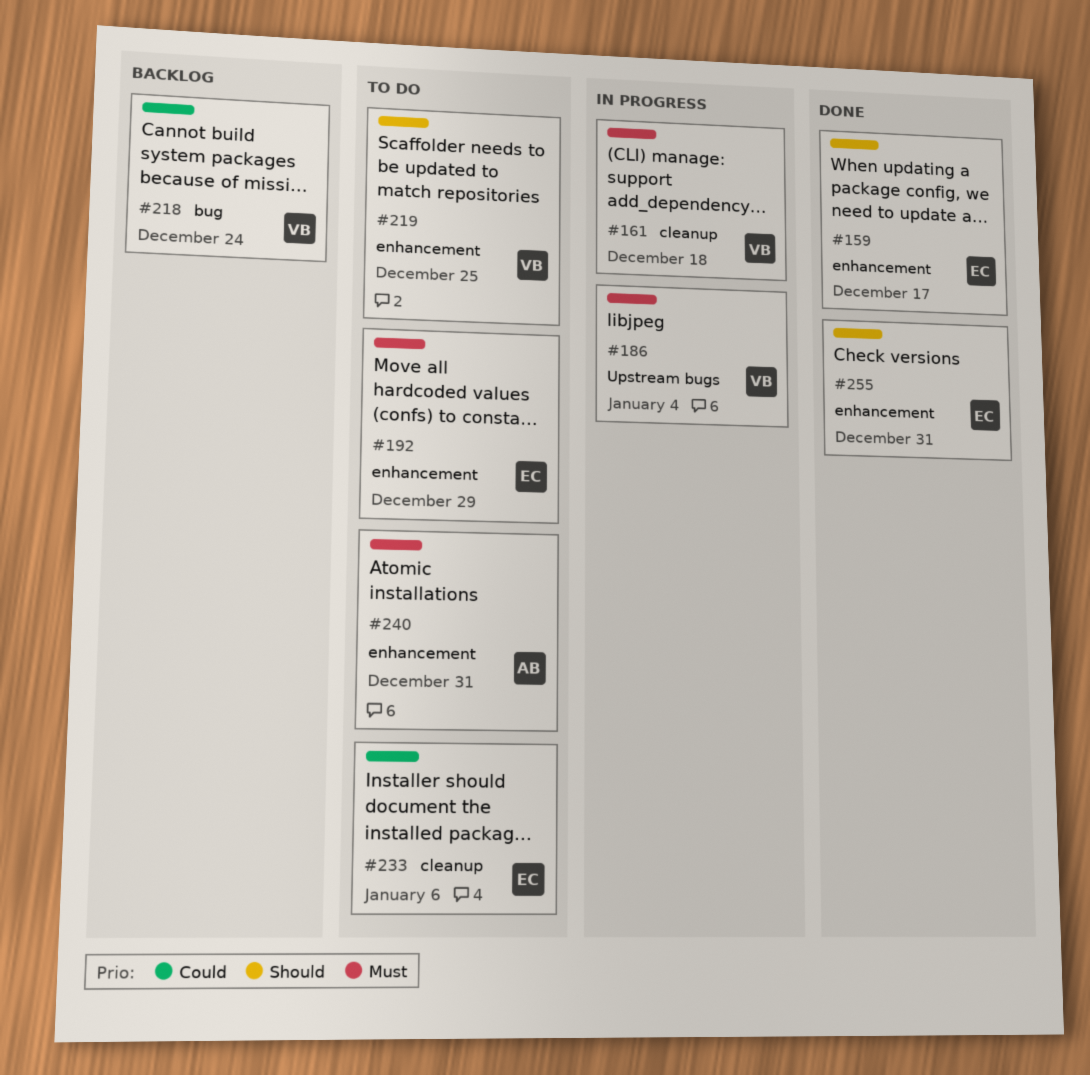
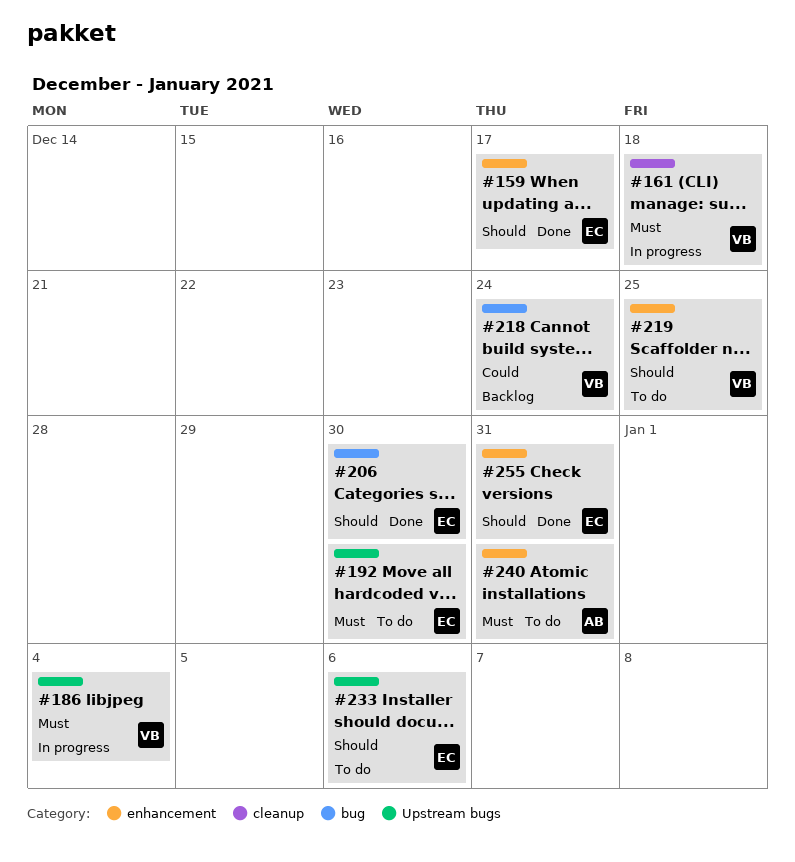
#192, label: enhancement -> Upstream bugs
#192, due: Dec 29 -> Dec 30
#206: none -> present
#233, priority: Could -> Should
#233, label: cleanup -> Upstream bugs

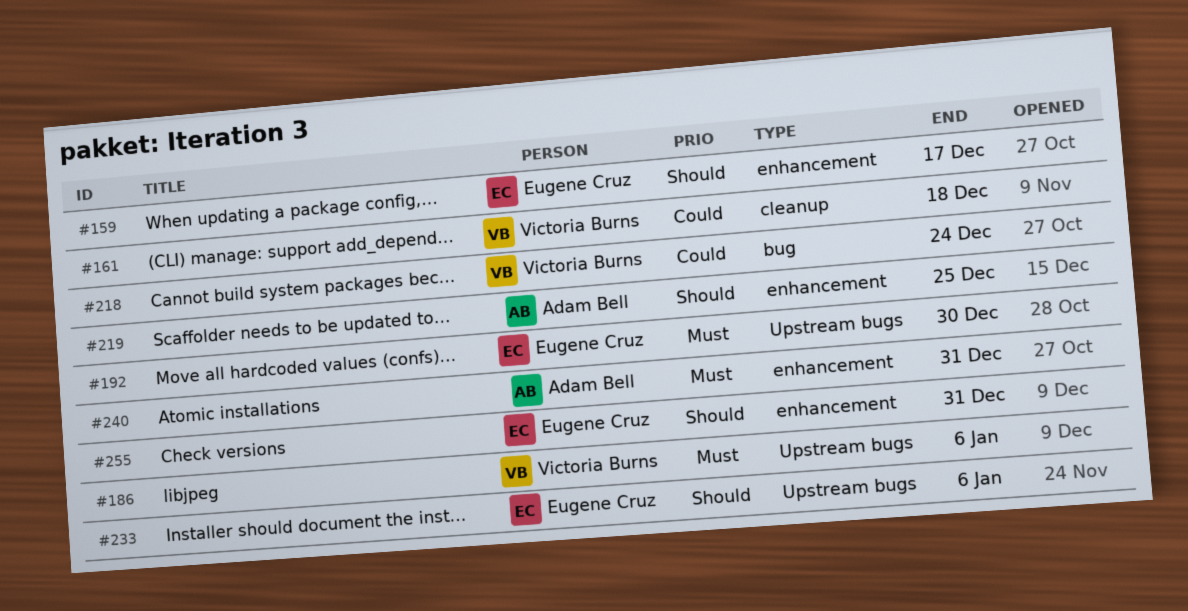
#161, priority: Must -> Could
#186, due: Jan 4 -> Jan 6
#206: present -> none
#219, owner: Victoria Burns -> Adam Bell

